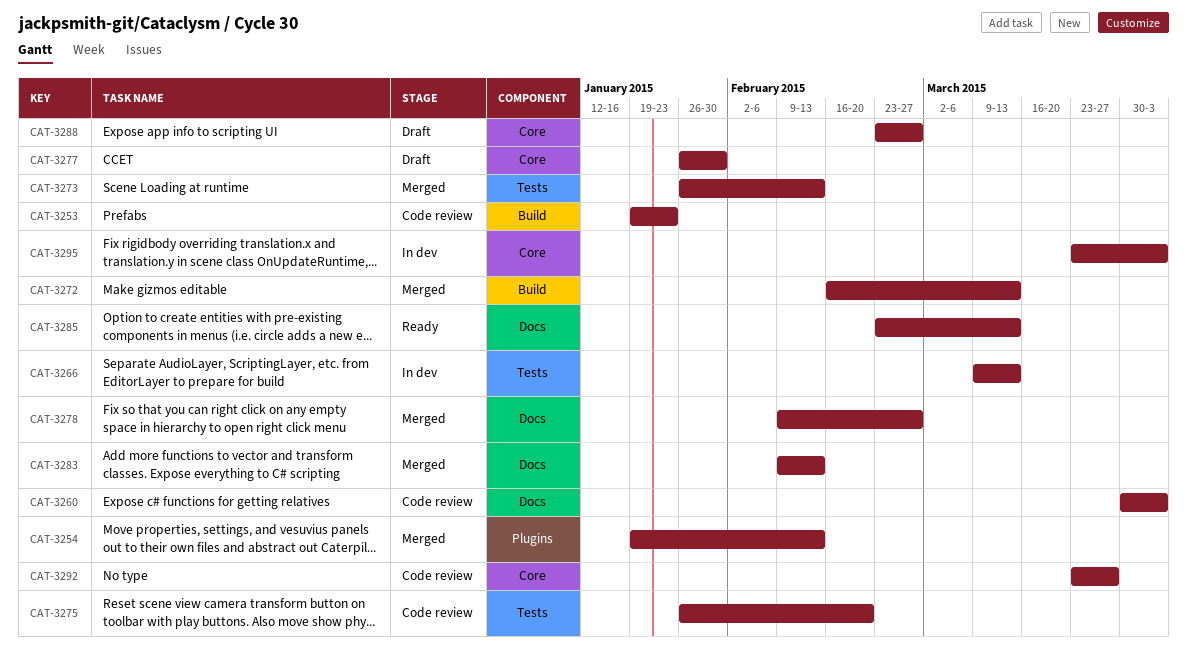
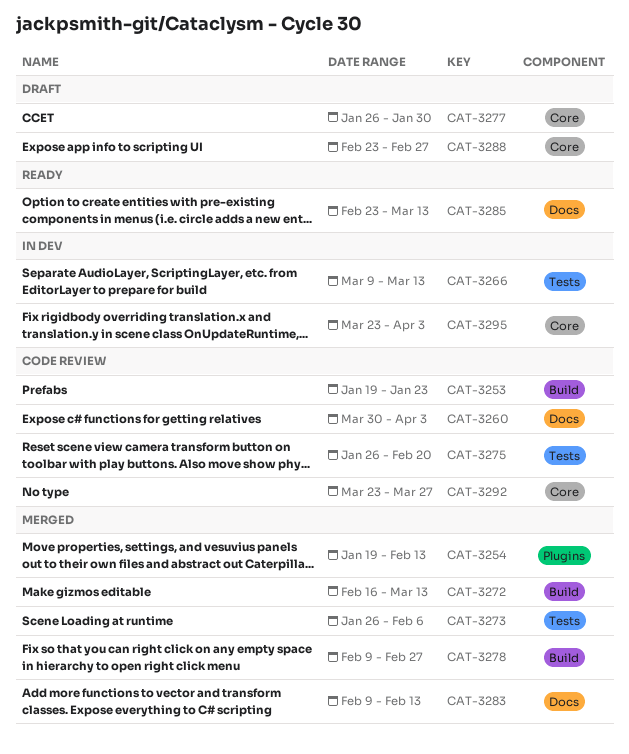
CAT-3273, due: Feb 13 -> Feb 6
CAT-3278, label: Docs -> Build

